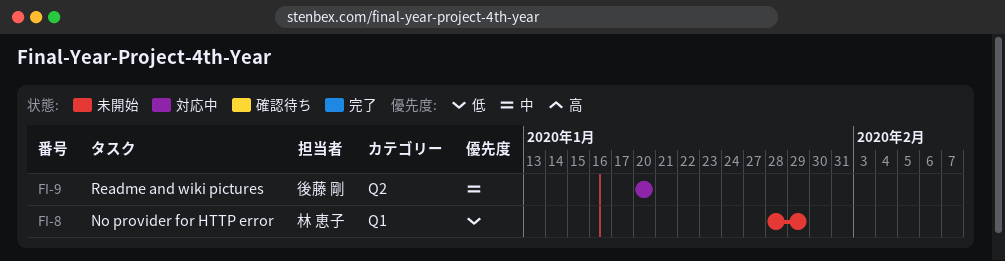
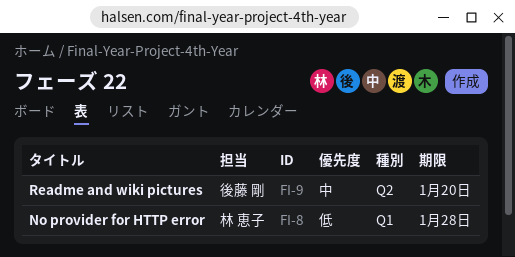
FI-8, due: Jan 29 -> Jan 28

